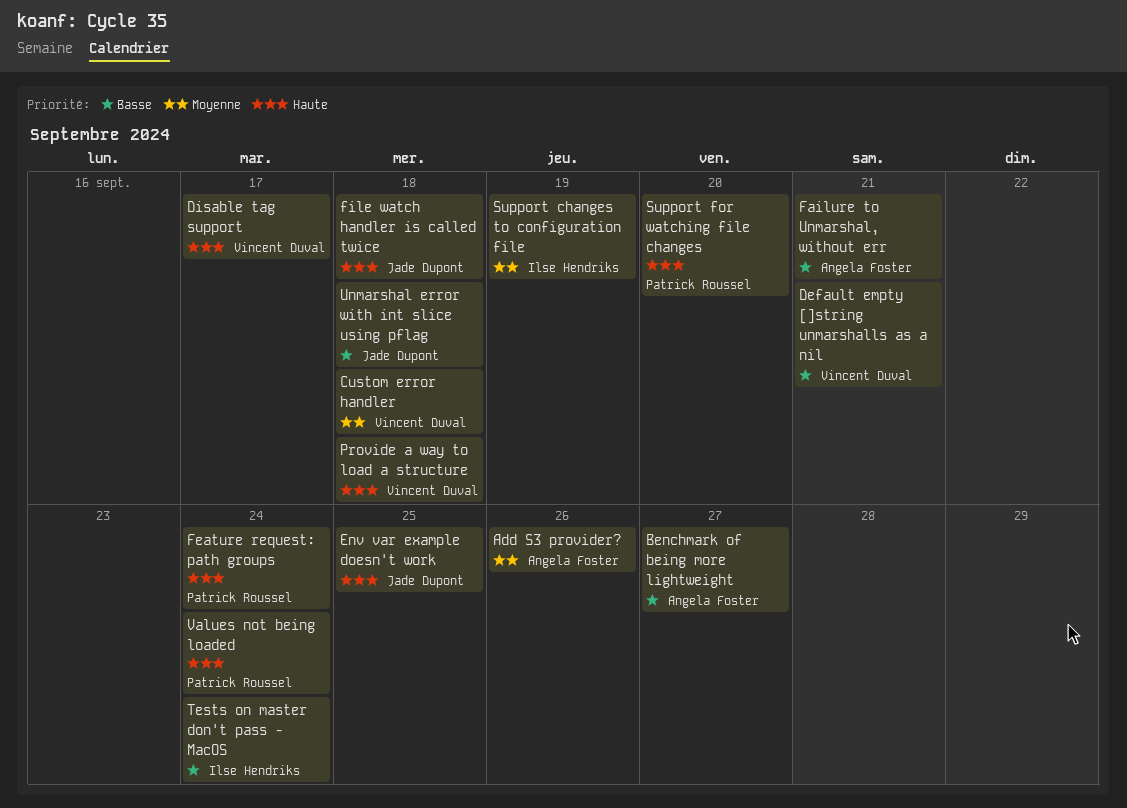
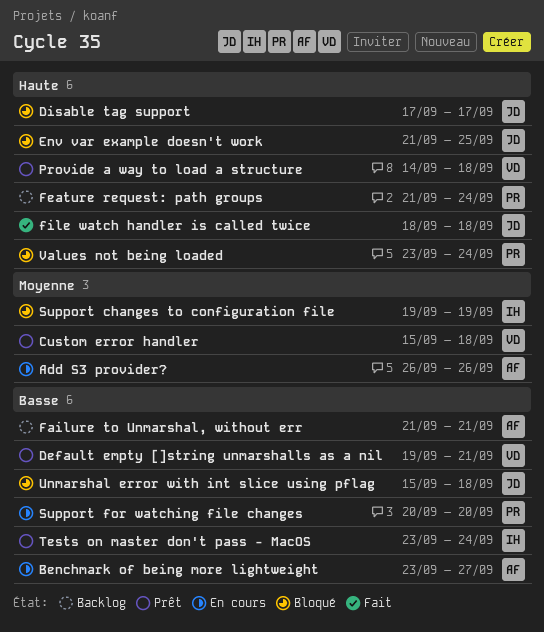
Disable tag support, owner: Vincent Duval -> Jade Dupont
Support for watching file changes, priority: Haute -> Basse

